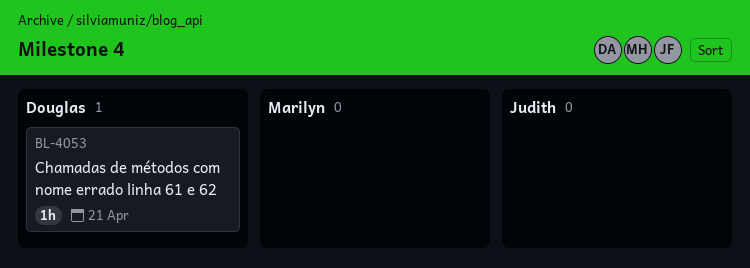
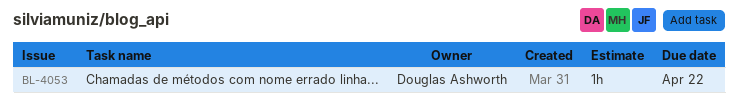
BL-4053, due: Apr 21 -> Apr 22

